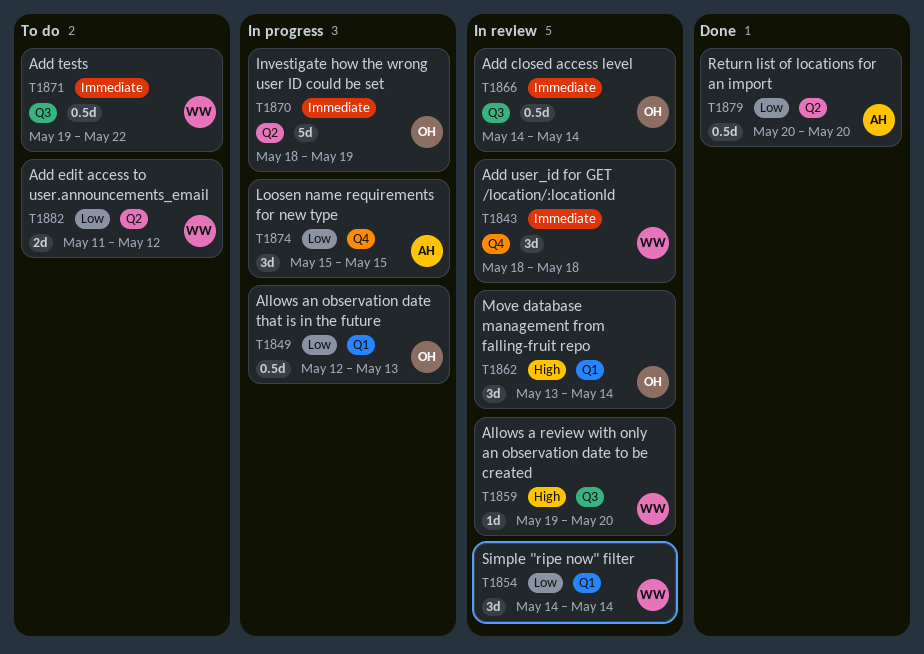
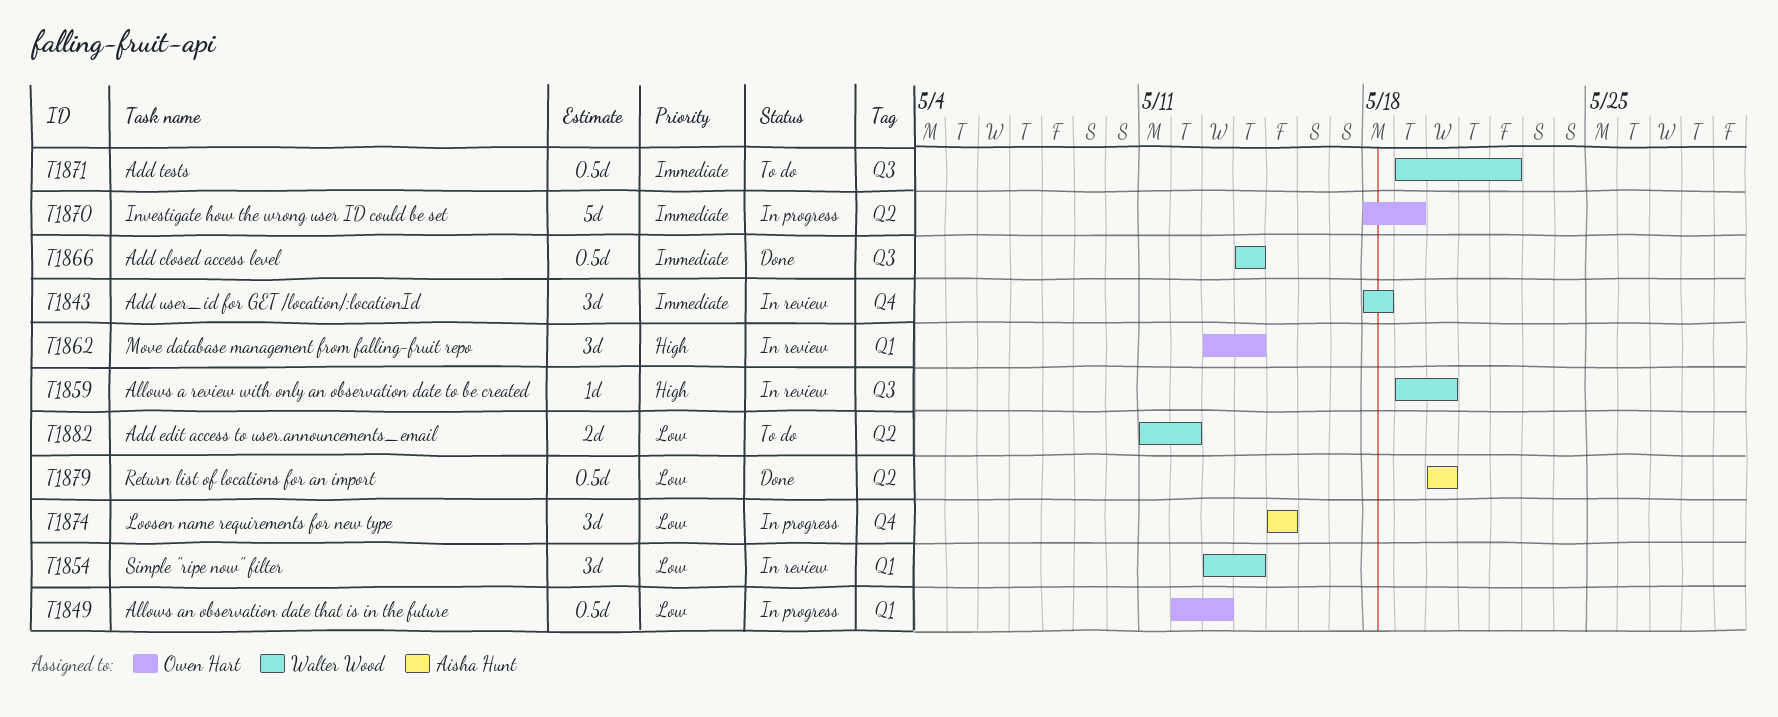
T1854, start: May 14 -> May 13
T1866, status: In review -> Done
T1866, owner: Owen Hart -> Walter Wood

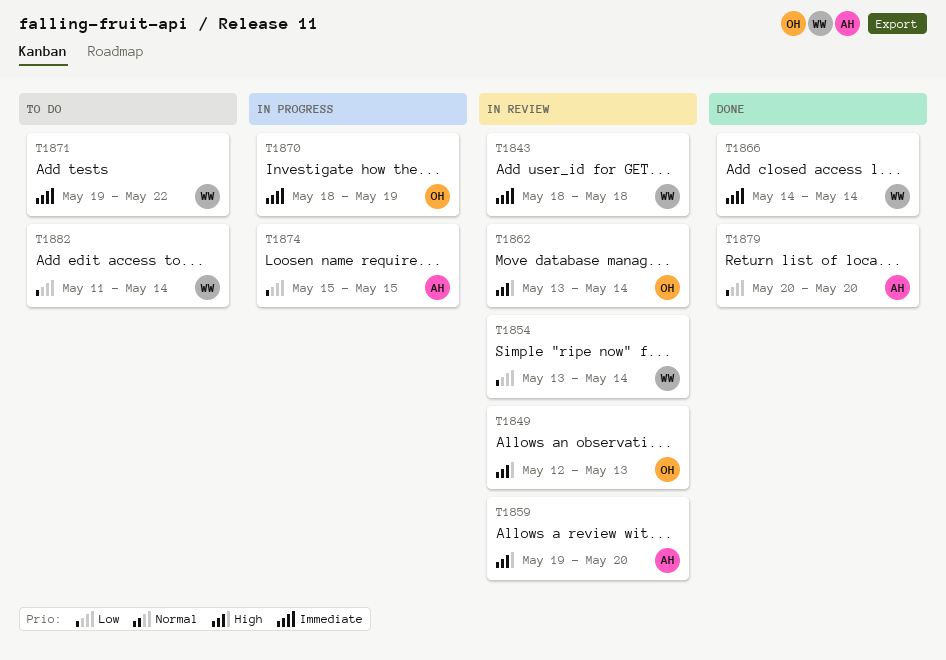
T1849, status: In progress -> In review
T1849, priority: Low -> High
T1859, owner: Walter Wood -> Aisha Hunt
T1882, due: May 12 -> May 14

